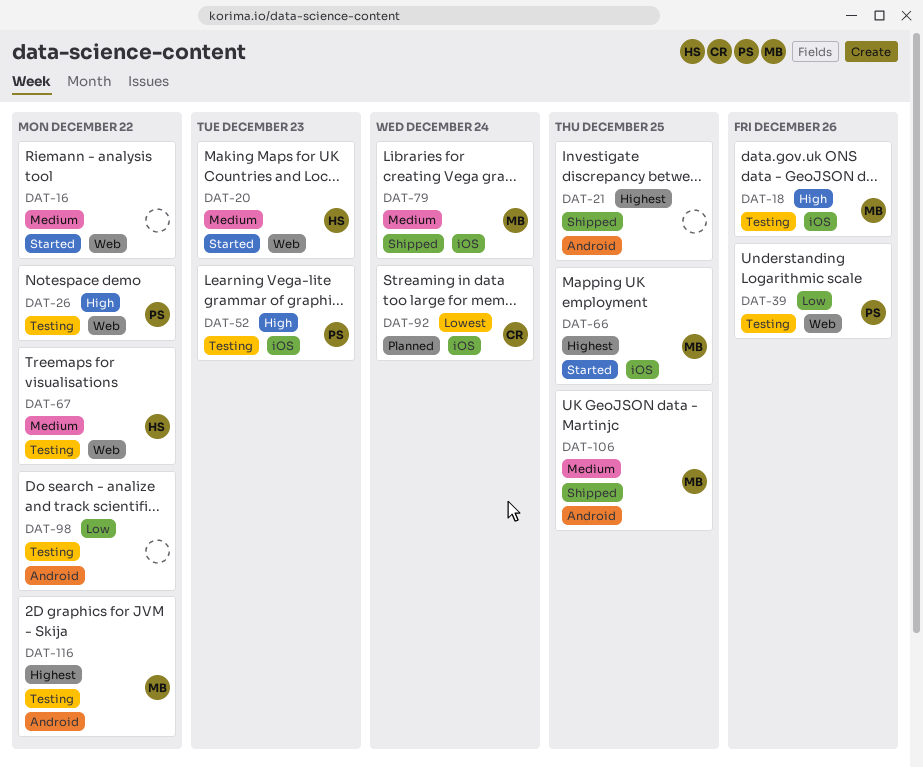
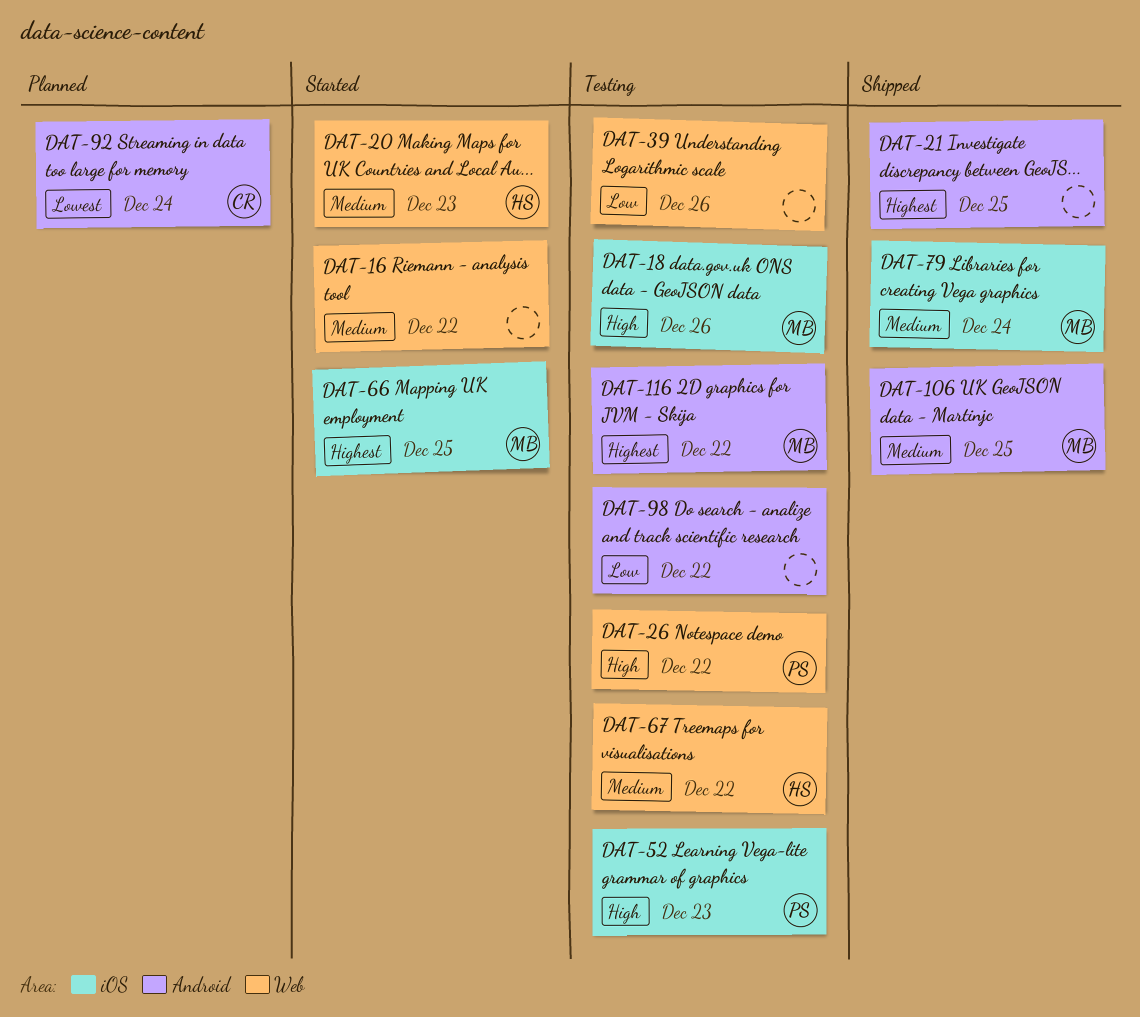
DAT-39, owner: PS -> none
DAT-92, label: iOS -> Android

